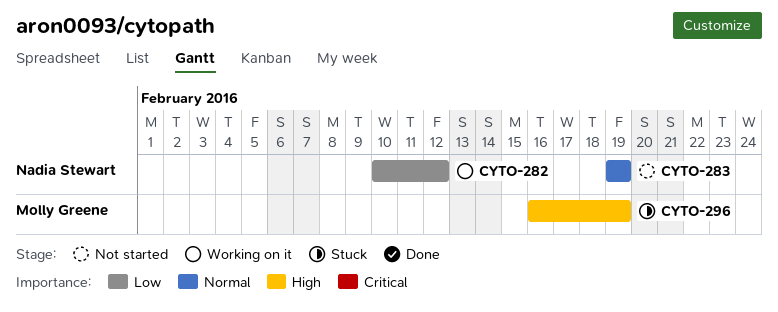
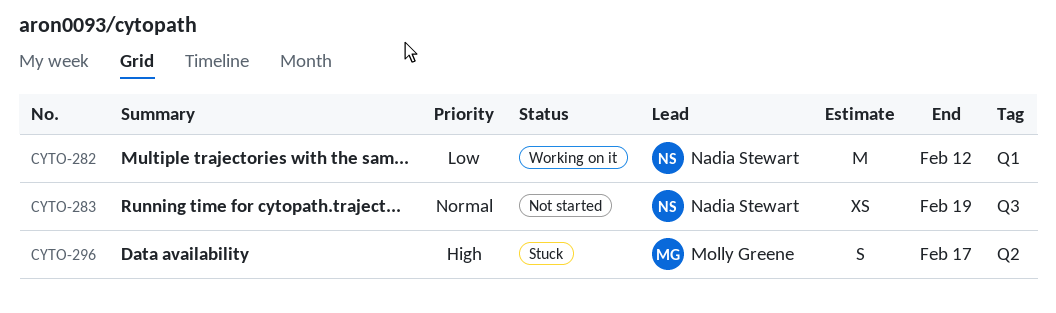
CYTO-296, due: Feb 19 -> Feb 17

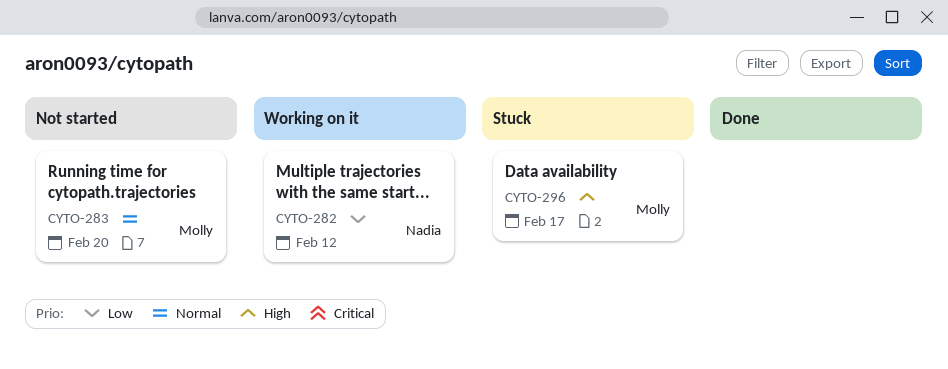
CYTO-283, owner: Nadia Stewart -> Molly Greene
CYTO-283, due: Feb 19 -> Feb 20

